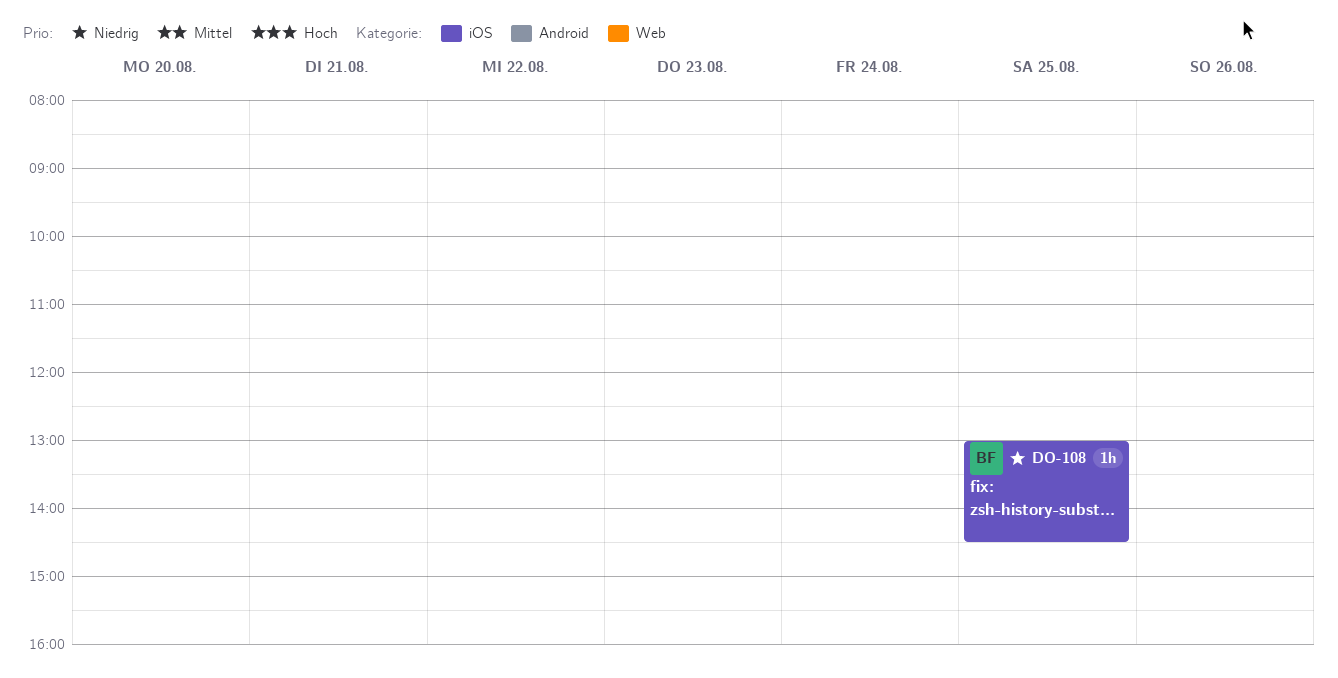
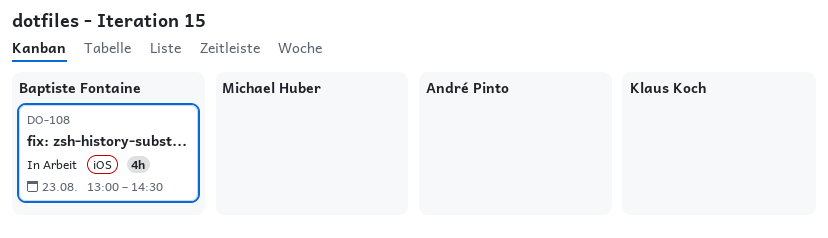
DO-108, estimate: 1h -> 4h
DO-108, day: Aug 25 -> Aug 23

